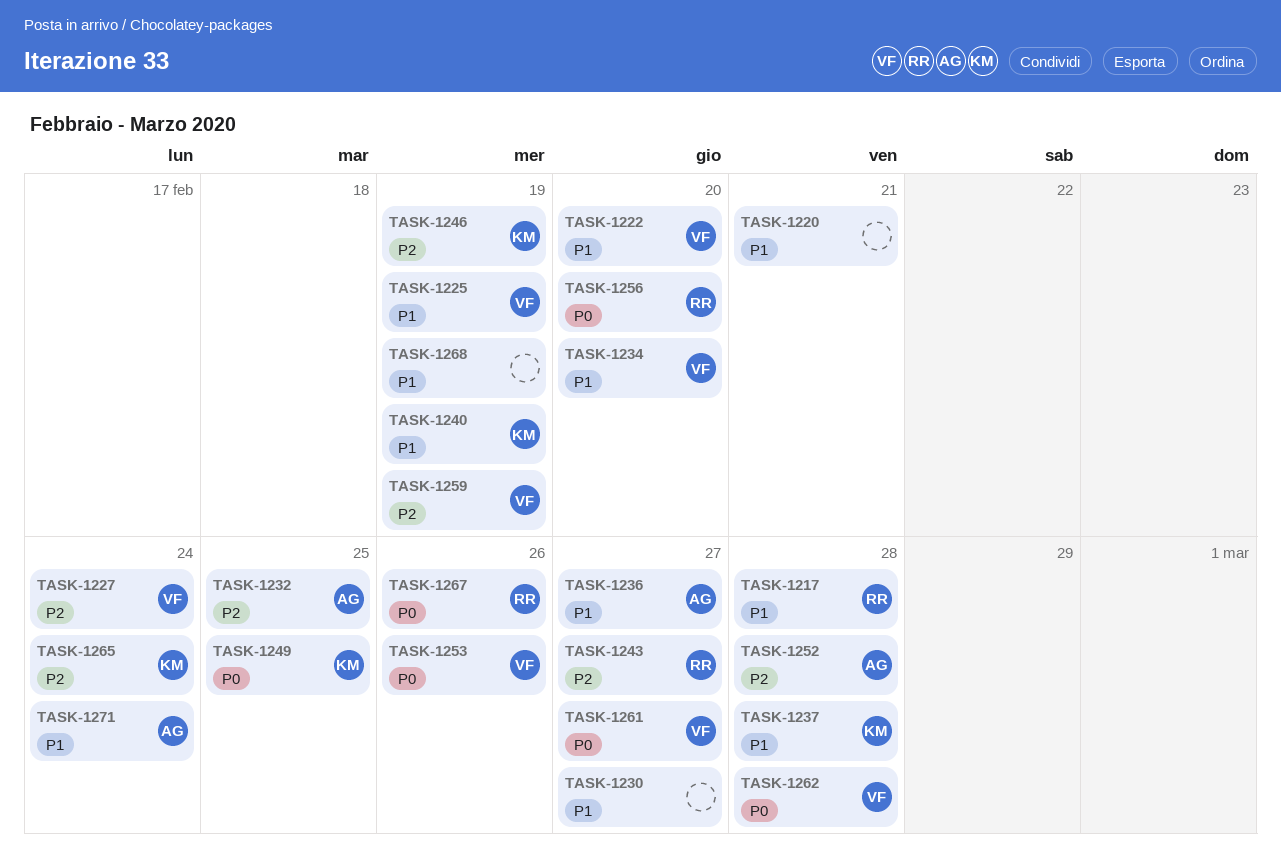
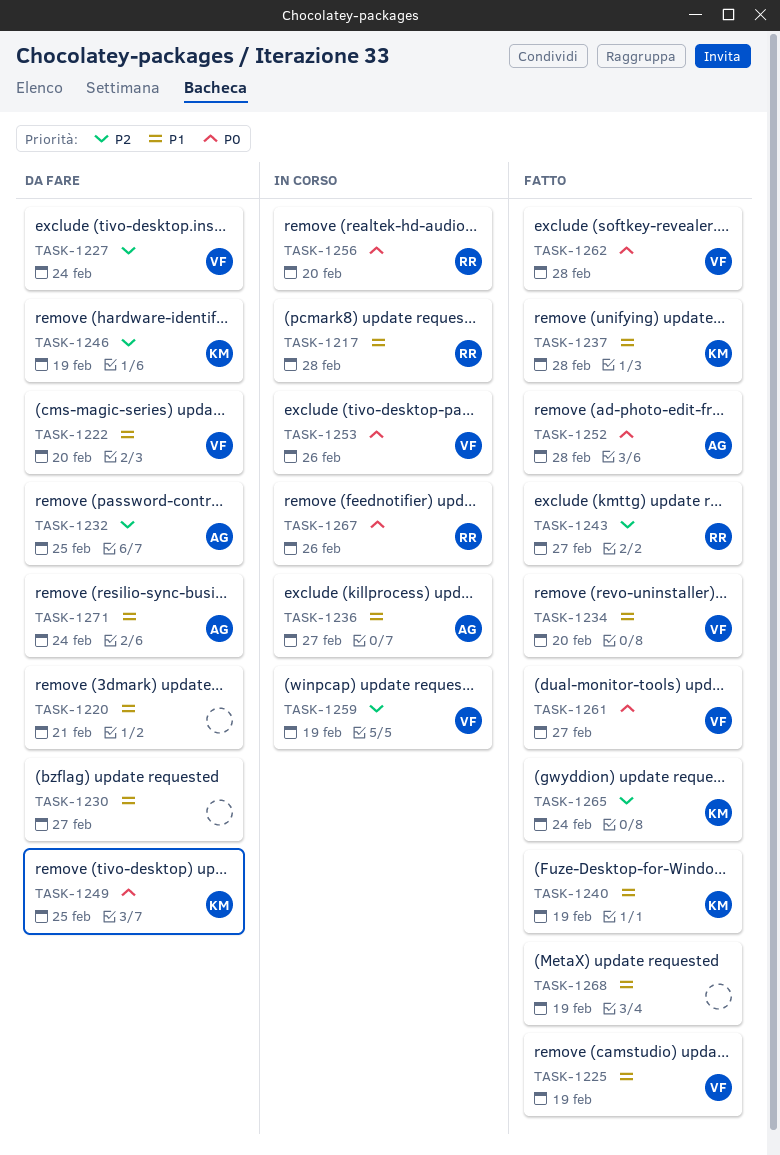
TASK-1252, priority: P2 -> P0

